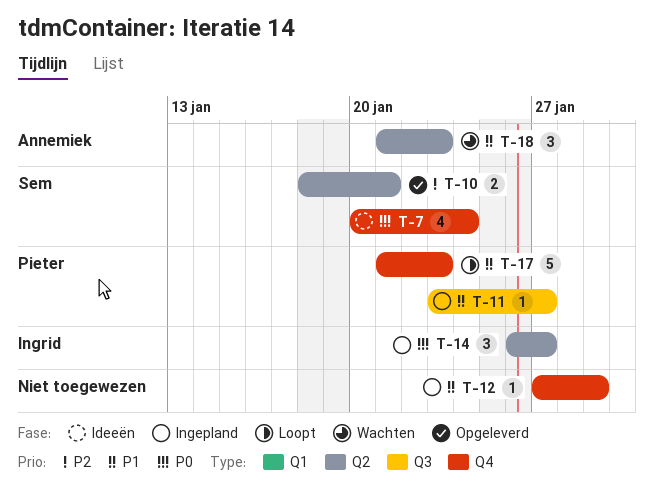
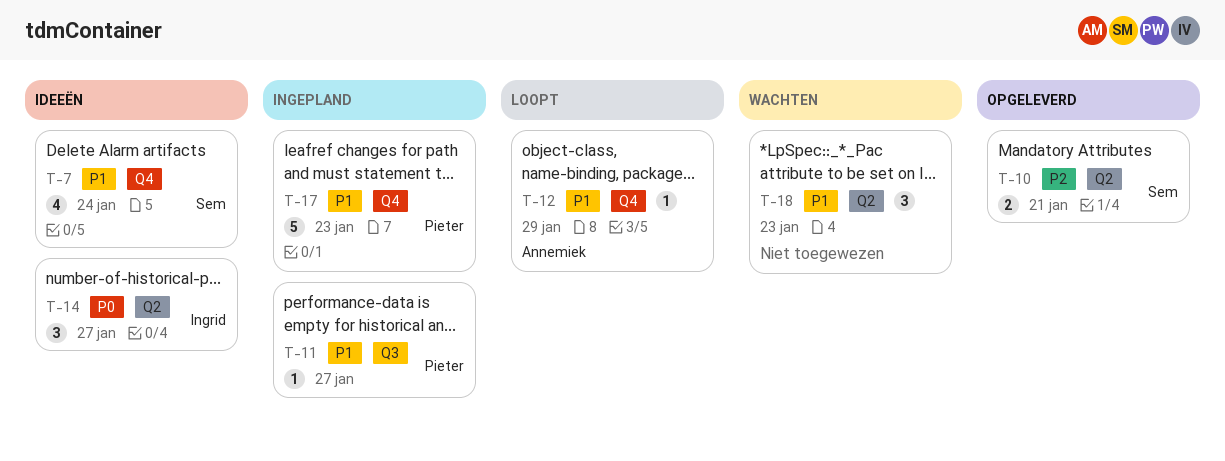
T-7, priority: P0 -> P1
T-12, status: Ingepland -> Loopt
T-12, owner: none -> Annemiek
T-14, status: Ingepland -> Ideeën
T-17, status: Loopt -> Ingepland
T-18, owner: Annemiek -> none

